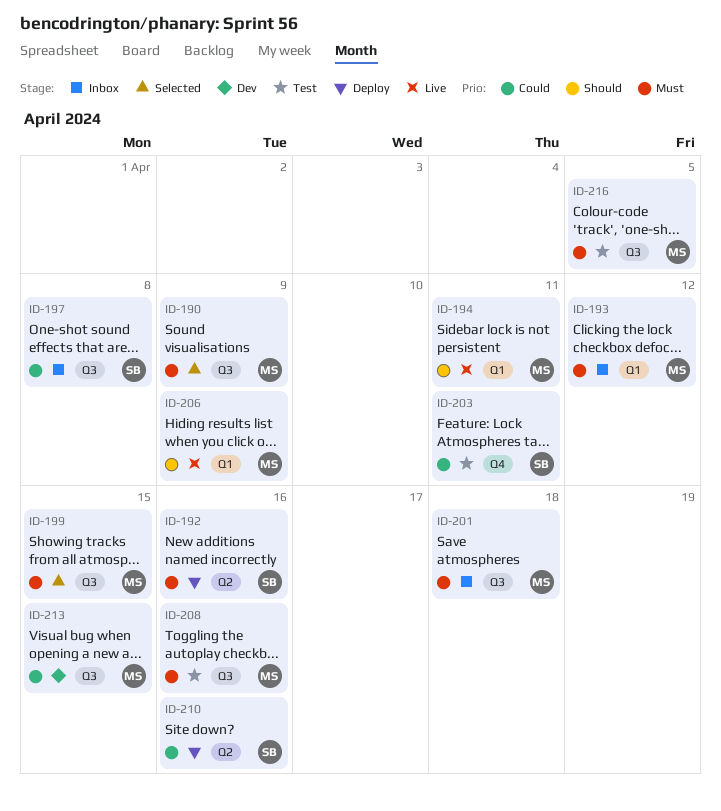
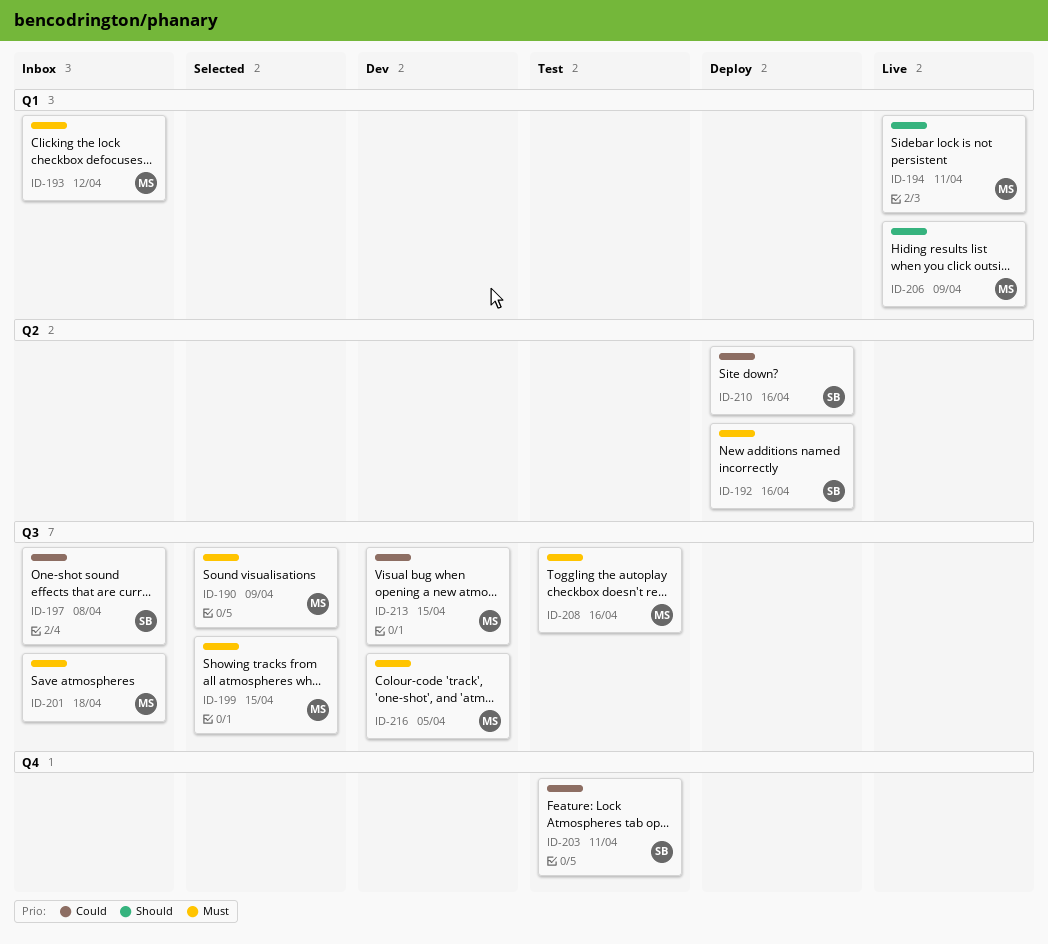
ID-216, status: Test -> Dev

